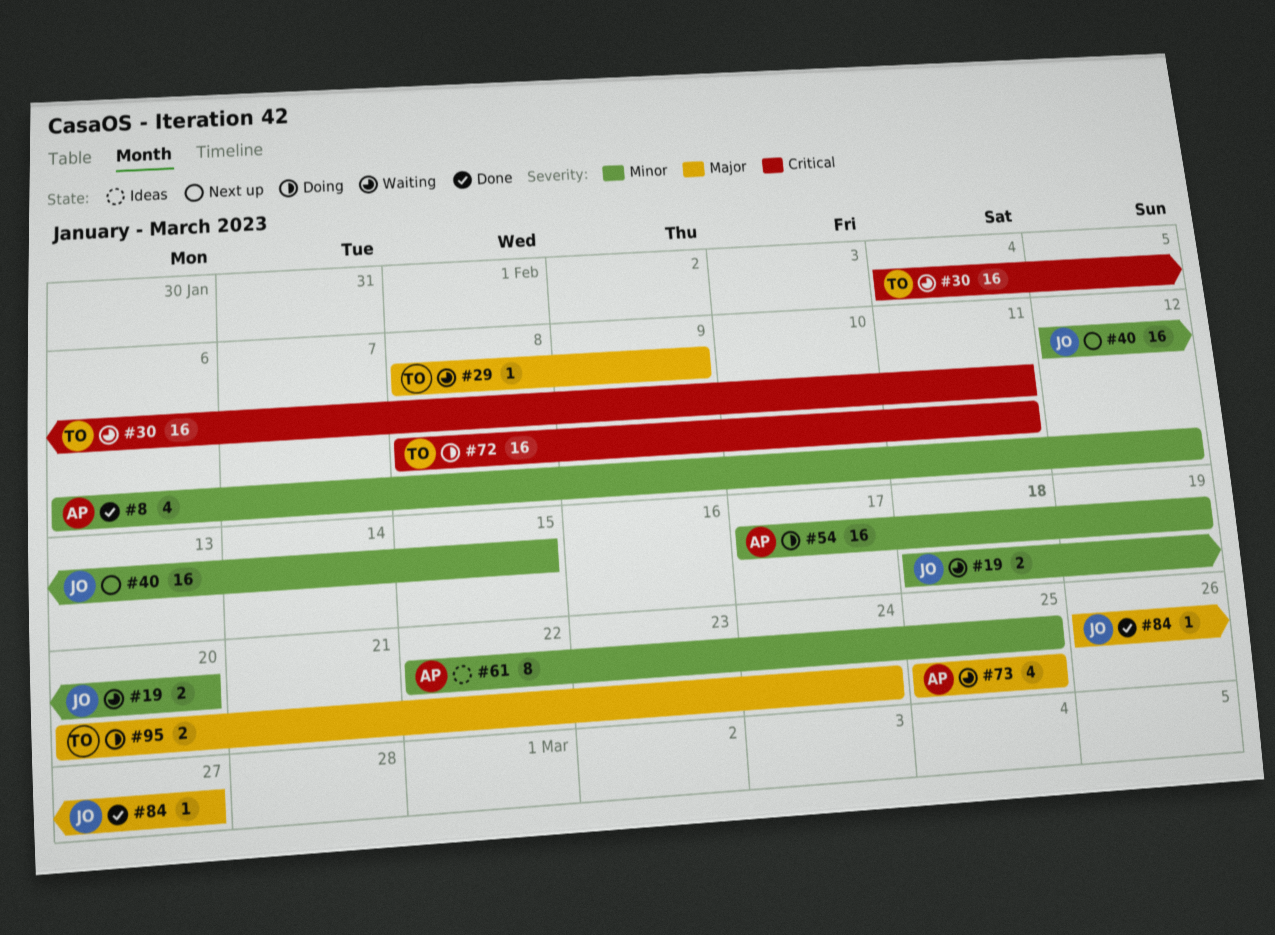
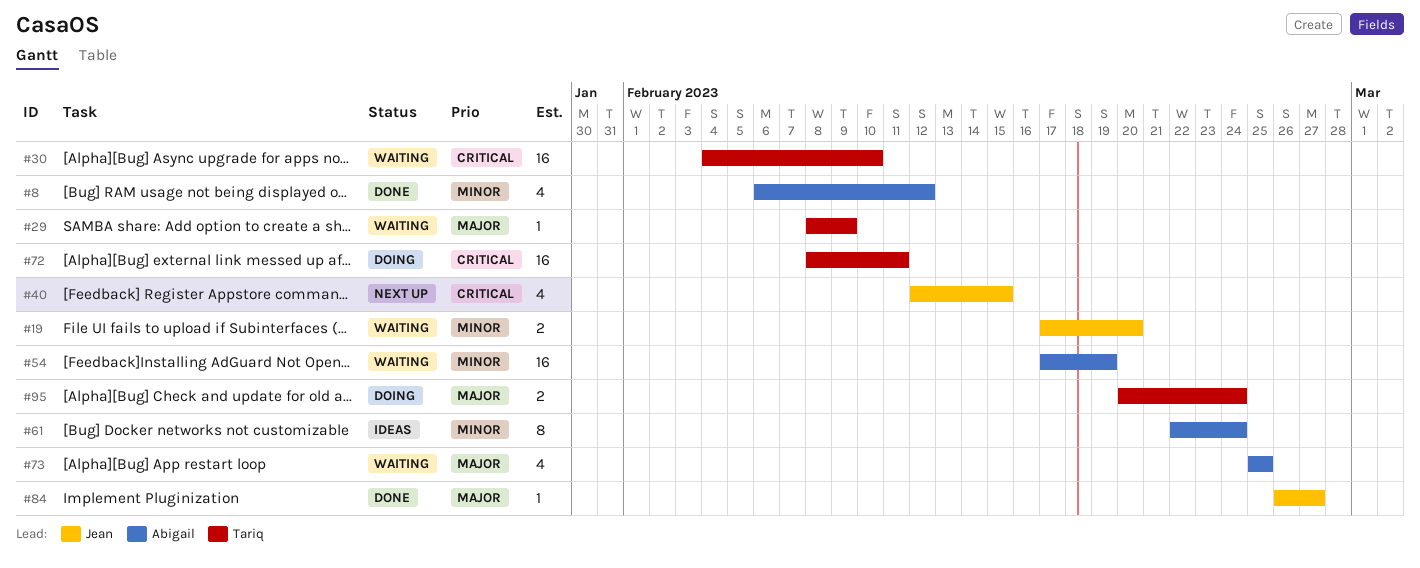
#19, start: Feb 18 -> Feb 17
#30, due: Feb 11 -> Feb 10
#40, priority: Minor -> Critical
#40, estimate: 16 -> 4
#54, status: Doing -> Waiting
#61, due: Feb 25 -> Feb 24

